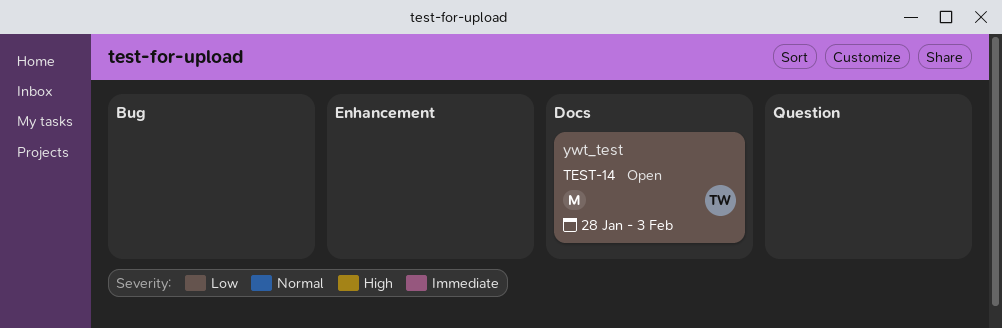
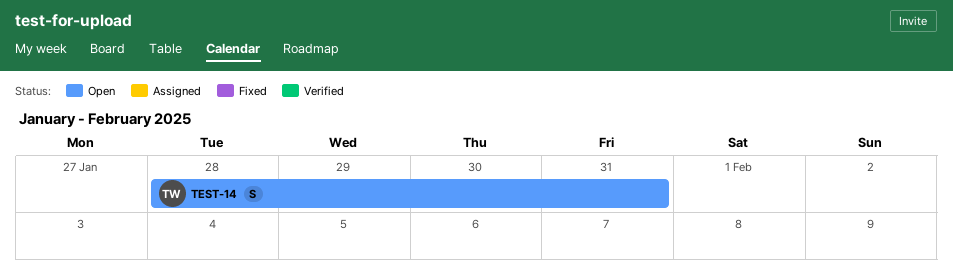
TEST-14, estimate: M -> S
TEST-14, due: Feb 3 -> Jan 31

